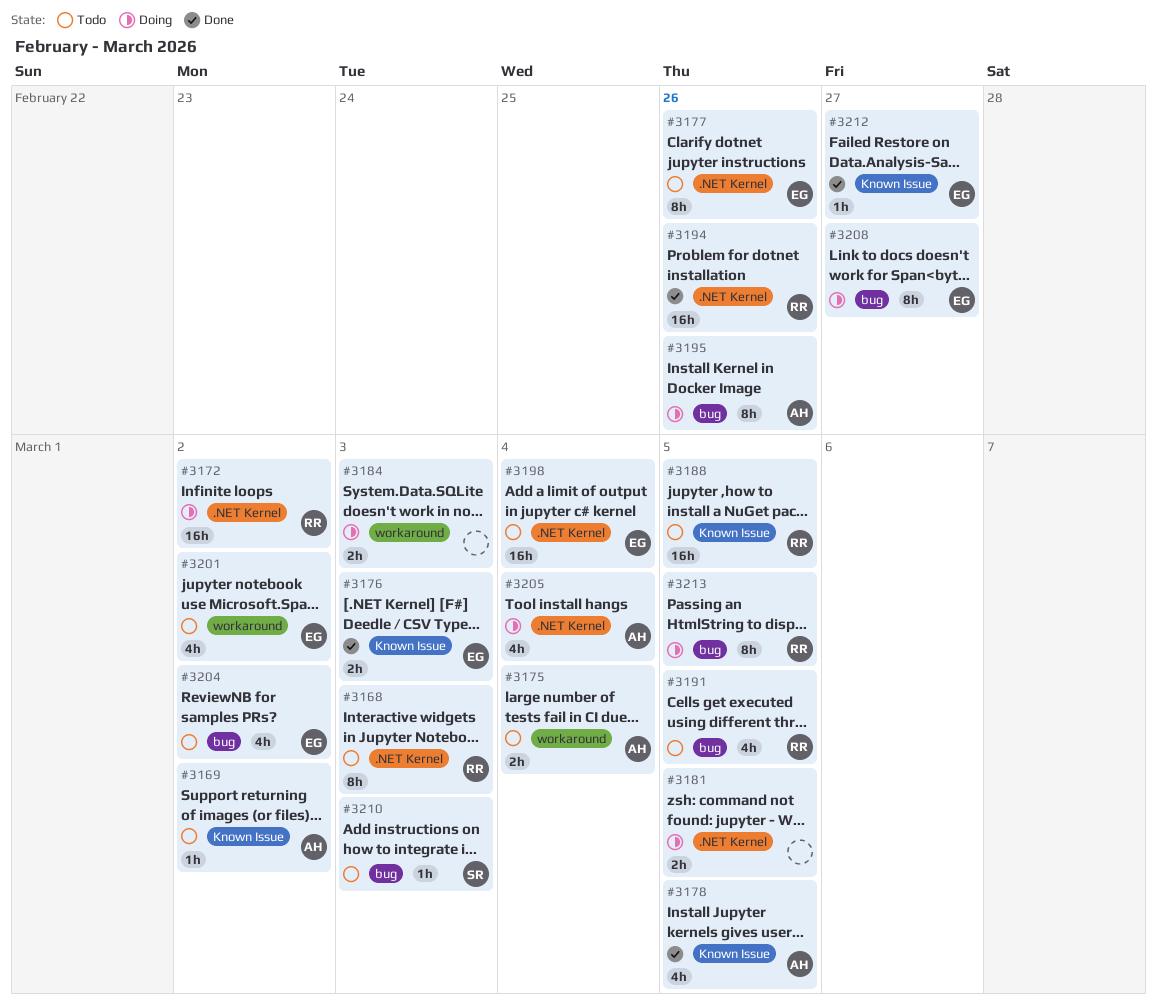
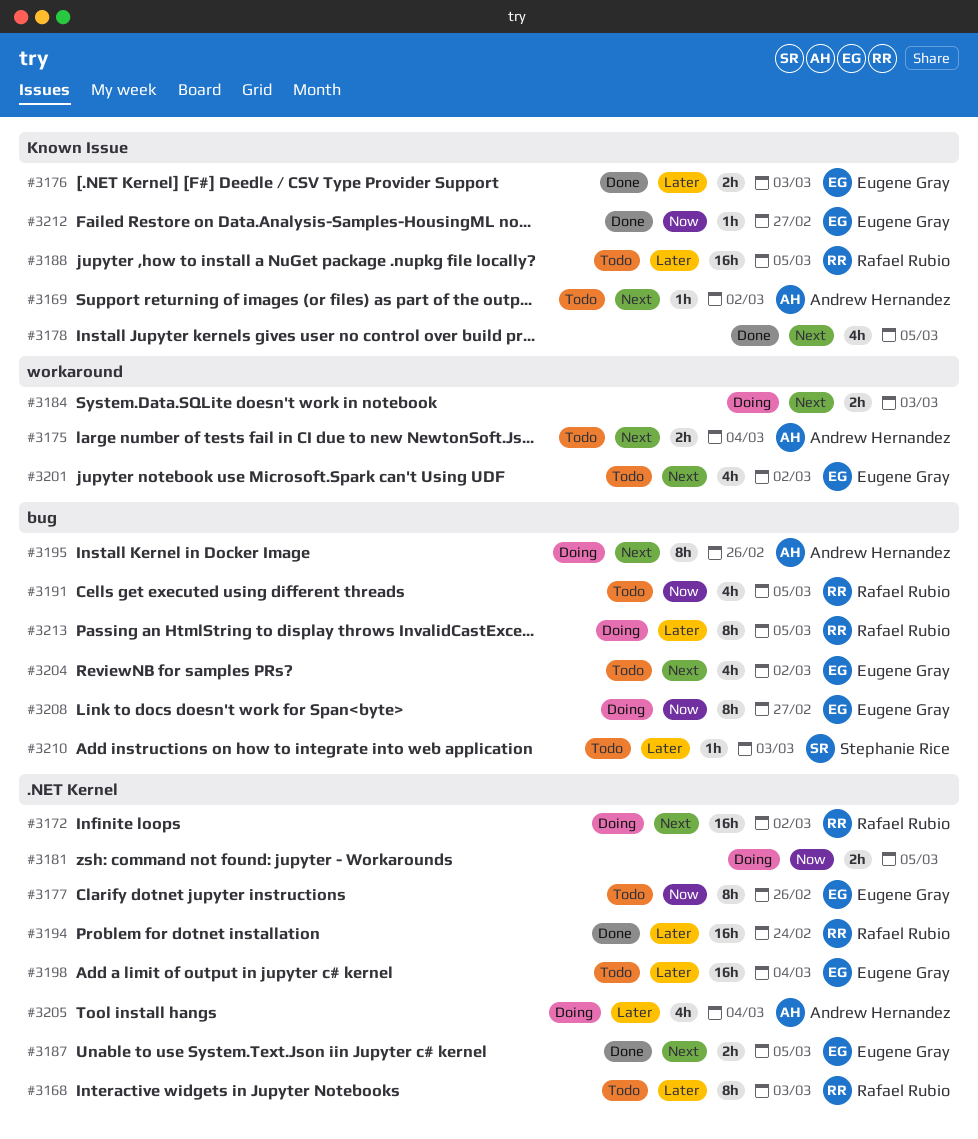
#3178, owner: Andrew Hernandez -> none
#3187: none -> present
#3194, due: Feb 26 -> Feb 24

